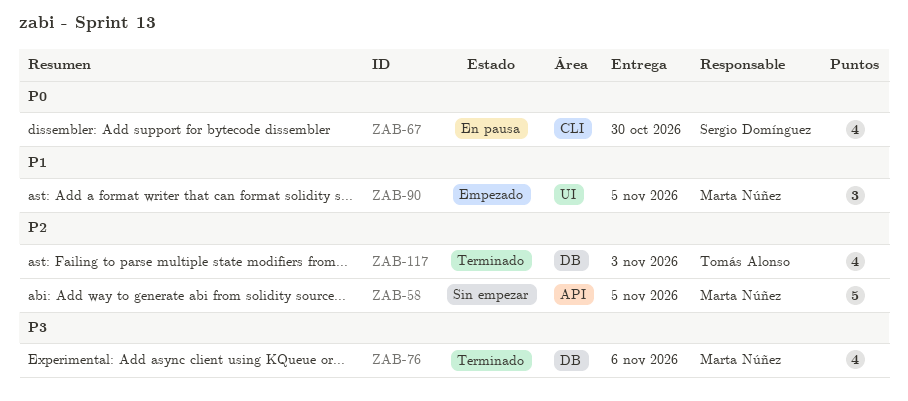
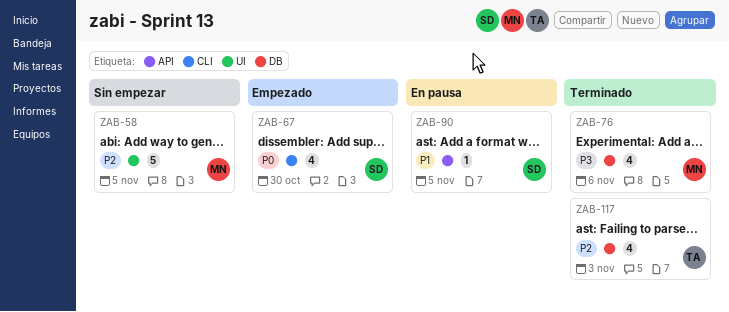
ZAB-58, label: API -> UI
ZAB-67, status: En pausa -> Empezado
ZAB-90, status: Empezado -> En pausa
ZAB-90, owner: Marta Núñez -> Sergio Domínguez
ZAB-90, label: UI -> API
ZAB-90, estimate: 3 -> 1

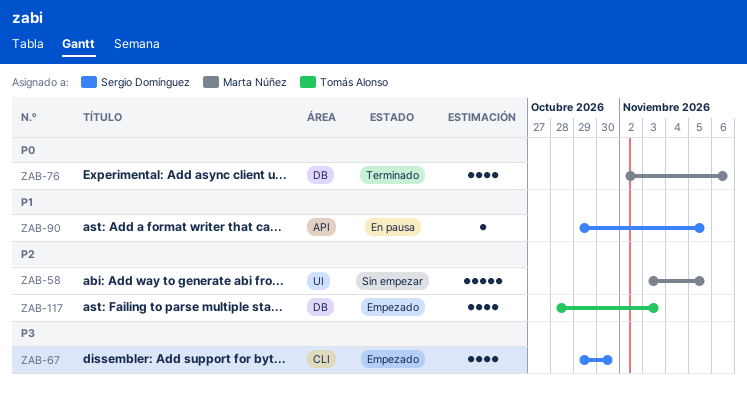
ZAB-67, priority: P0 -> P3
ZAB-76, priority: P3 -> P0
ZAB-117, status: Terminado -> Empezado

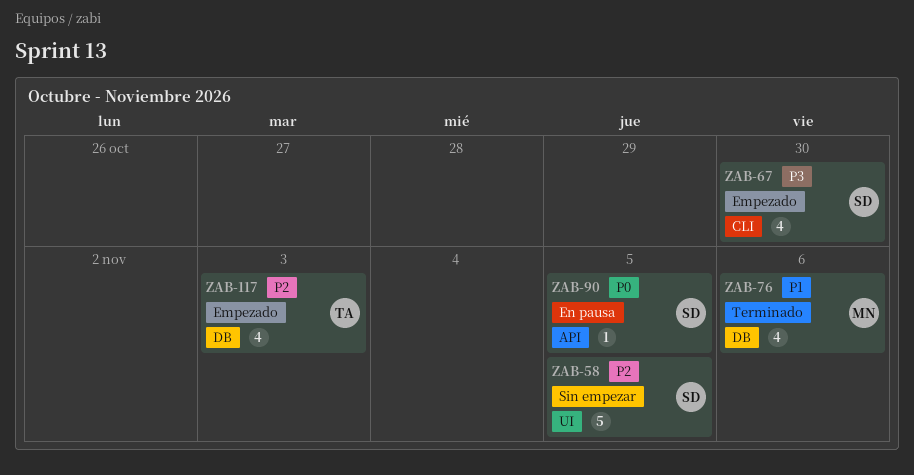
ZAB-58, owner: Marta Núñez -> Sergio Domínguez
ZAB-76, priority: P0 -> P1
ZAB-90, priority: P1 -> P0

